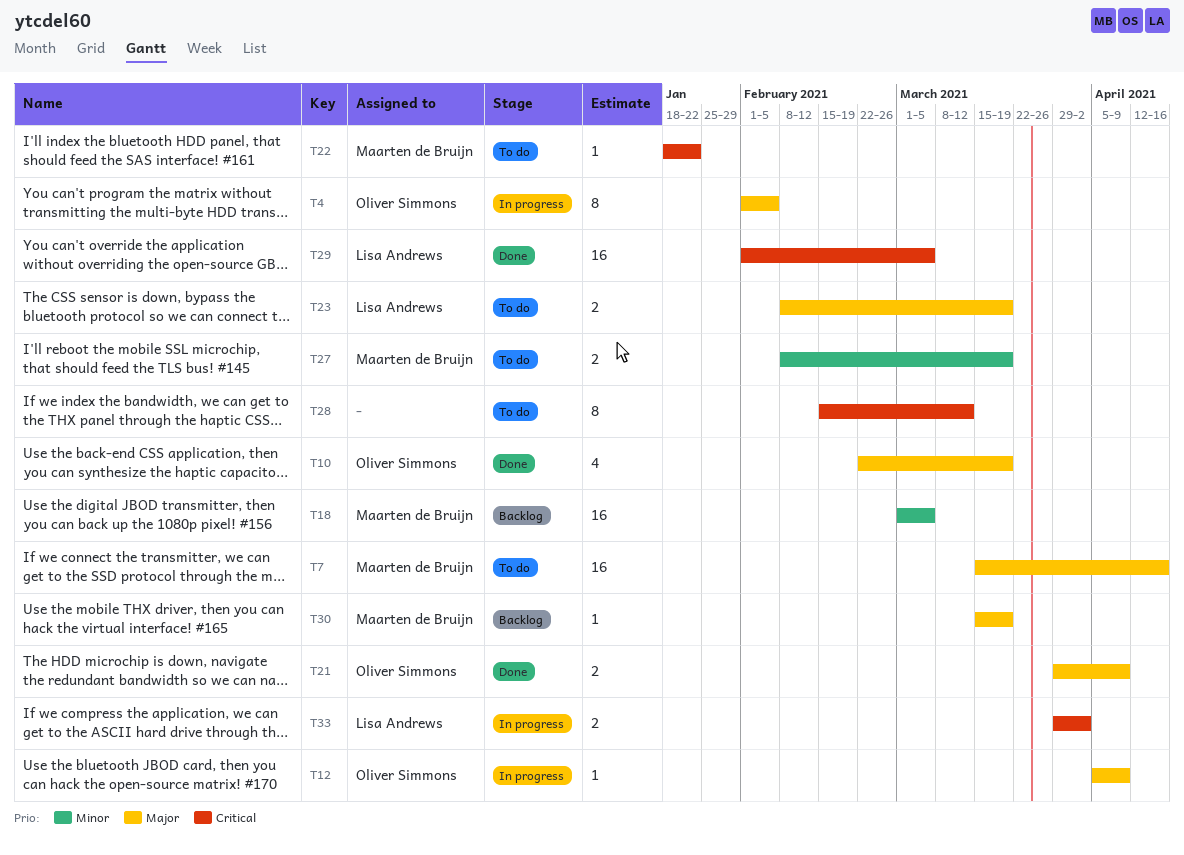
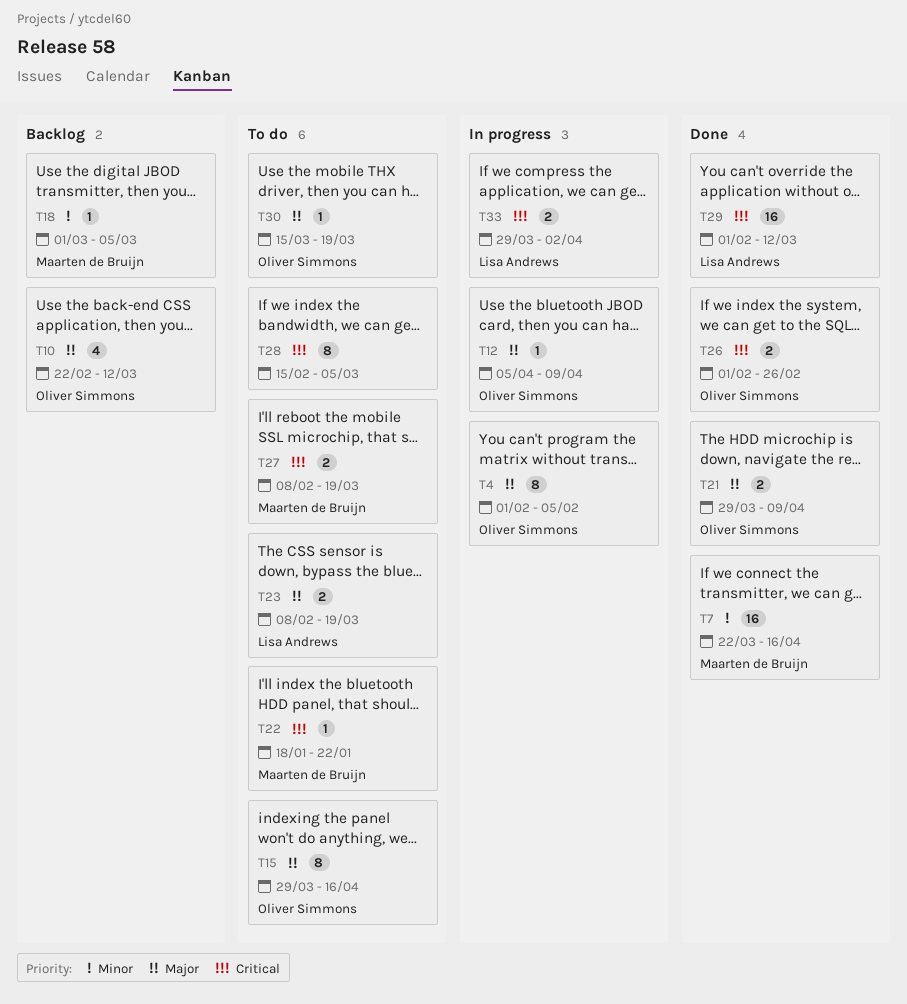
T7, status: To do -> Done
T7, priority: Major -> Minor
T7, start: Mar 15 -> Mar 22
T10, status: Done -> Backlog
T10, due: Mar 19 -> Mar 12
T15: none -> present
T18, estimate: 16 -> 1
T26: none -> present
T27, priority: Minor -> Critical
T28, due: Mar 12 -> Mar 5
T29, due: Mar 5 -> Mar 12
T30, status: Backlog -> To do
T30, owner: Maarten de Bruijn -> Oliver Simmons

